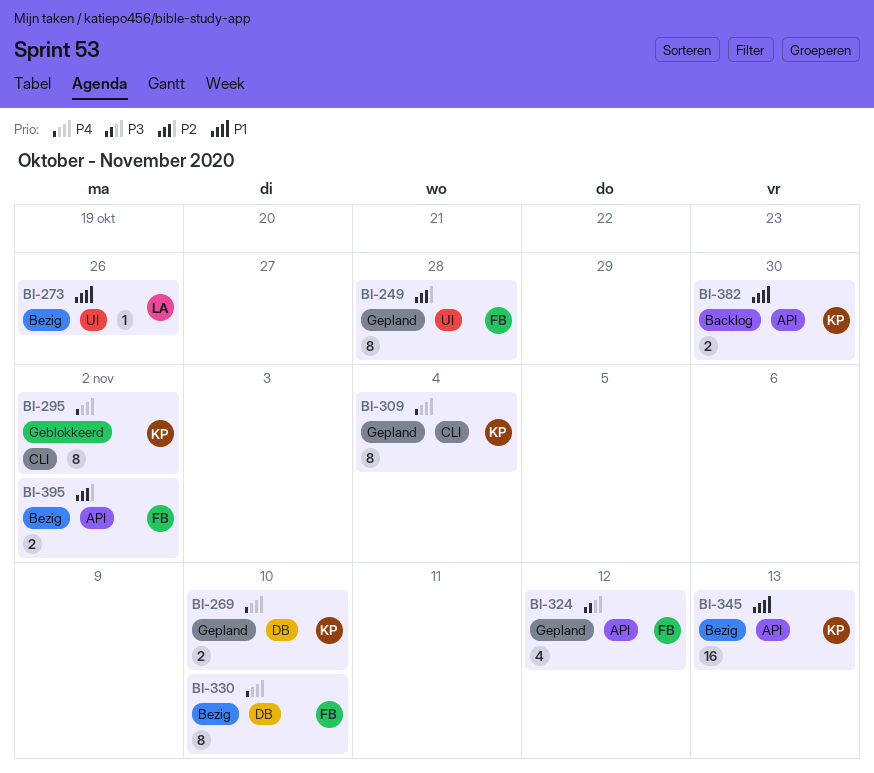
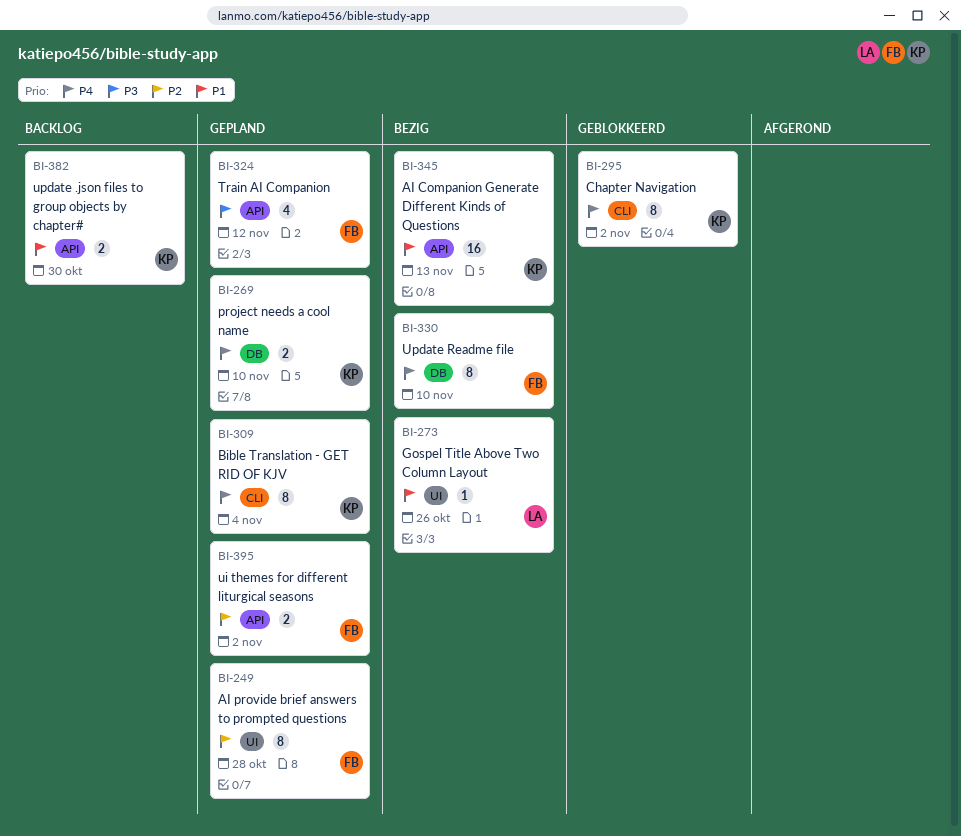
BI-395, status: Bezig -> Gepland

